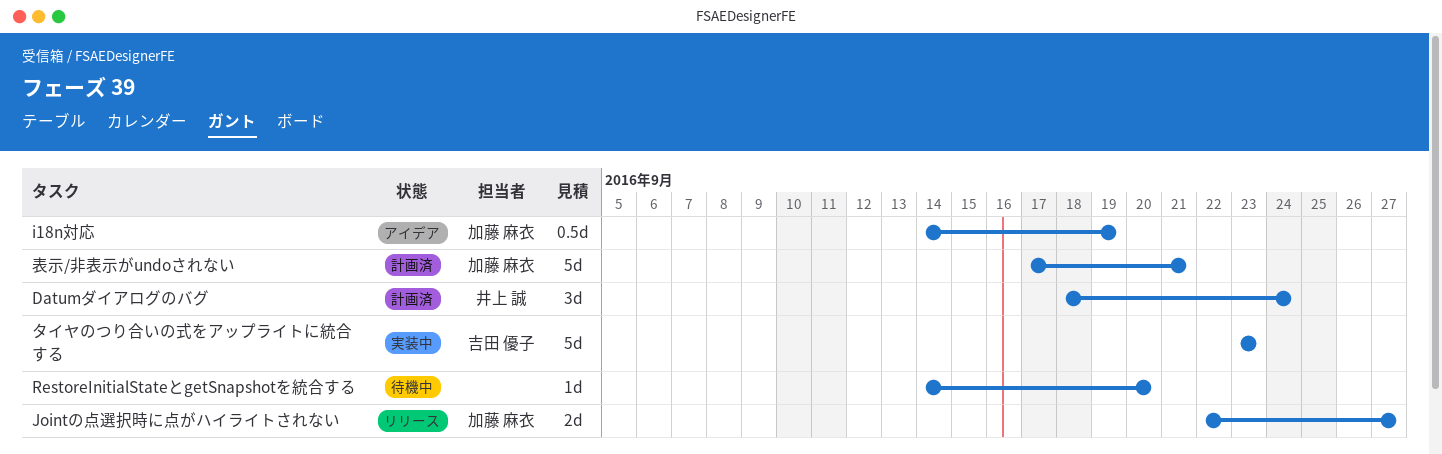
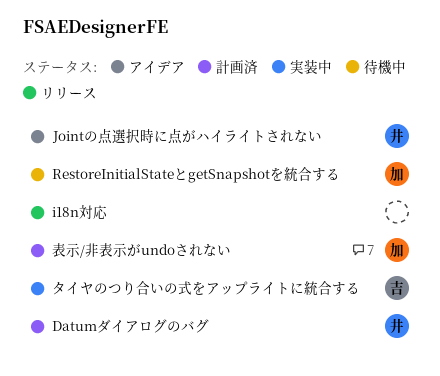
i18n対応, status: アイデア -> リリース
i18n対応, owner: 加藤 麻衣 -> none
Jointの点選択時に点がハイライトされない, status: リリース -> アイデア
Jointの点選択時に点がハイライトされない, owner: 加藤 麻衣 -> 井上 誠
RestoreInitialStateとgetSnapshotを統合する, owner: none -> 加藤 麻衣

